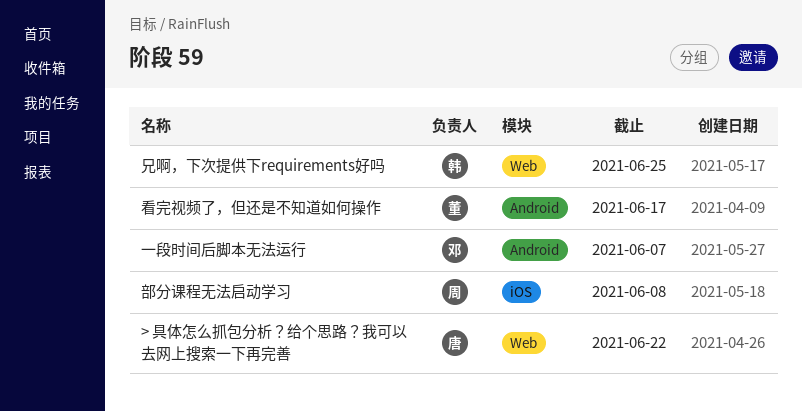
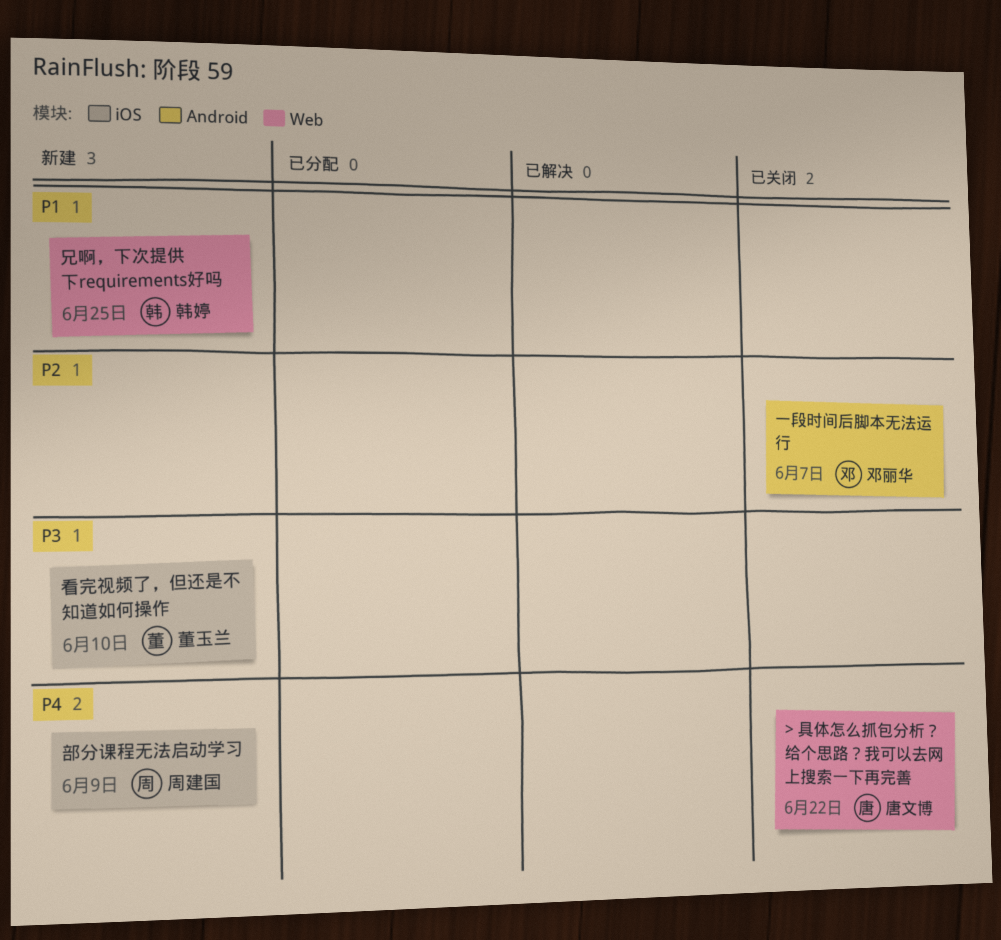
看完视频了，但还是不知道如何操作, label: Android -> iOS
看完视频了，但还是不知道如何操作, due: Jun 17 -> Jun 10
部分课程无法启动学习, due: Jun 8 -> Jun 9

